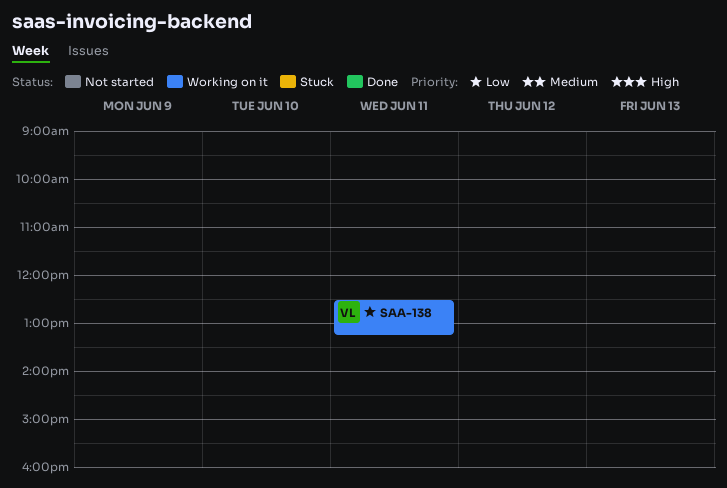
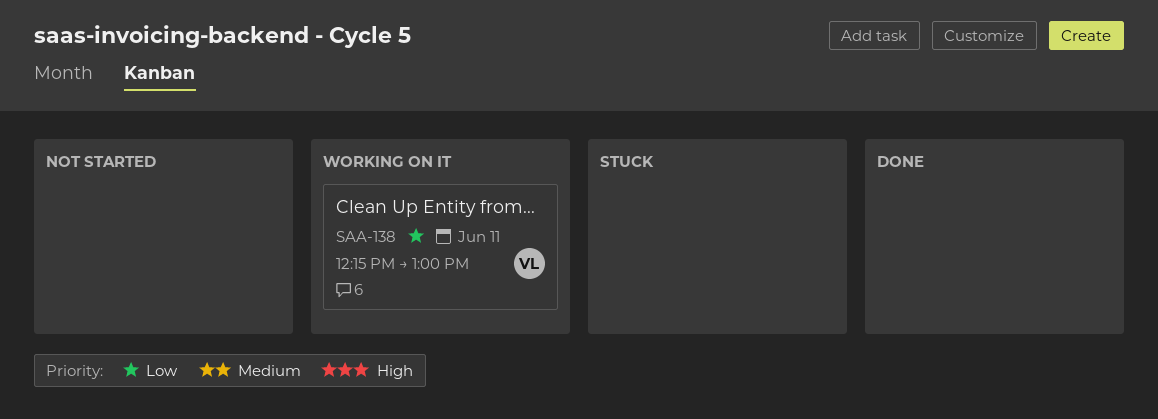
SAA-138, begins: 12:30 -> 12:15
SAA-138, ends: 13:15 -> 13:00

